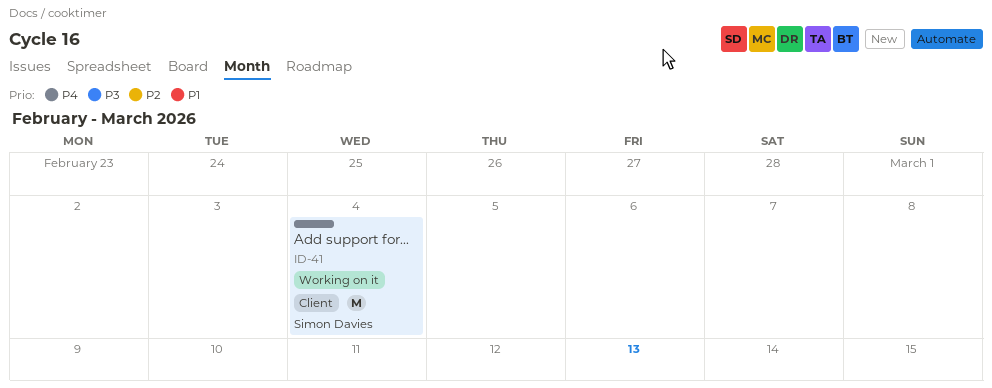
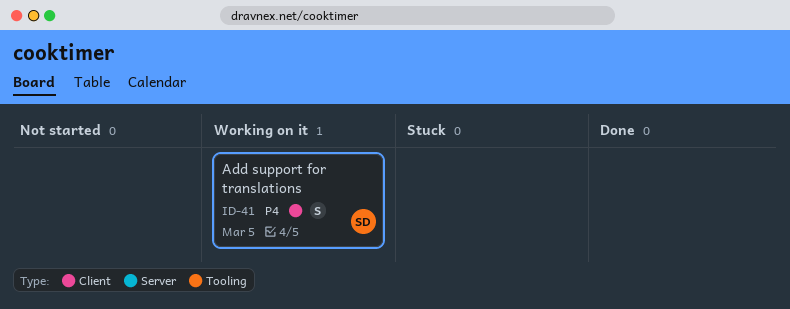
ID-41, estimate: M -> S
ID-41, due: Mar 4 -> Mar 5

